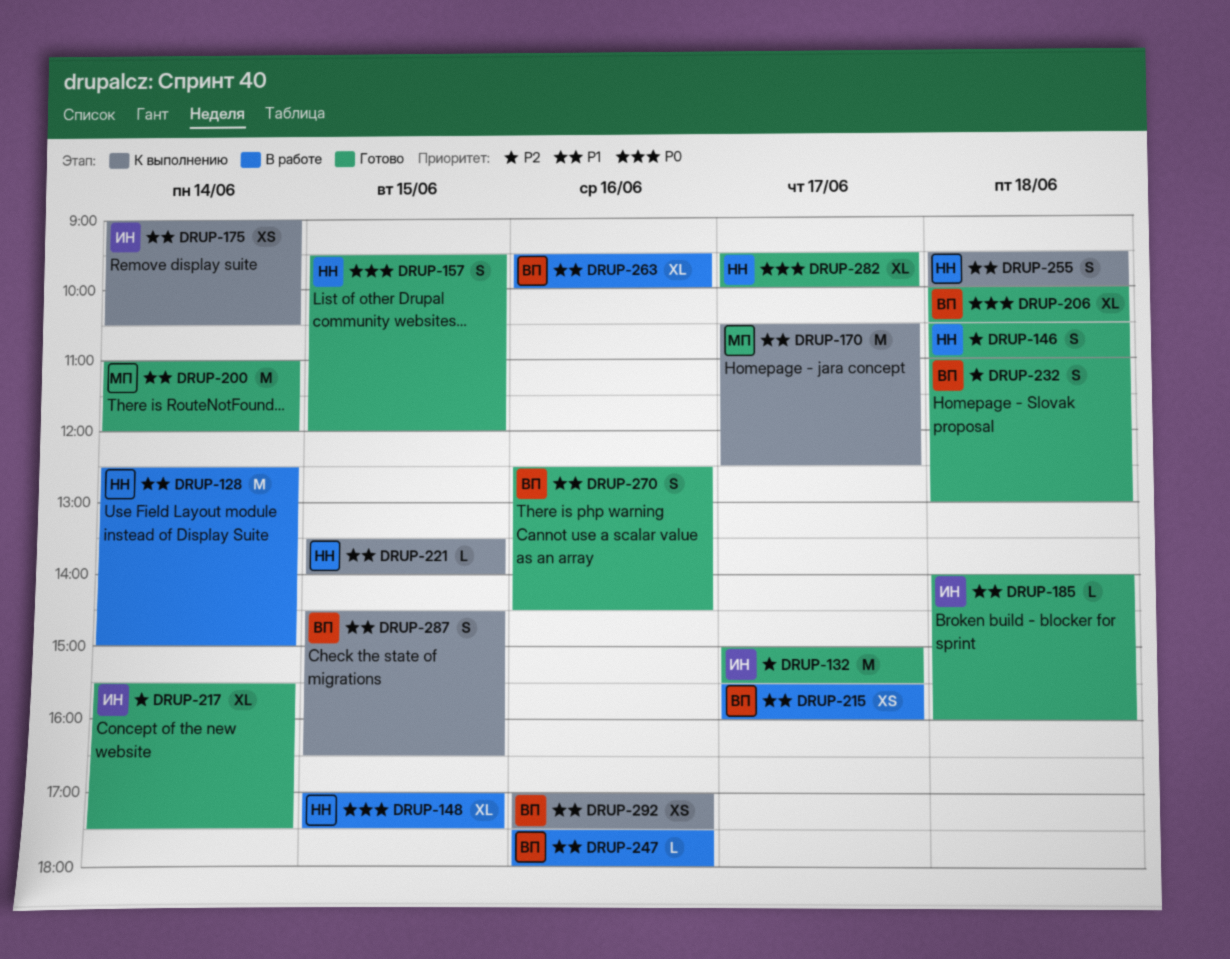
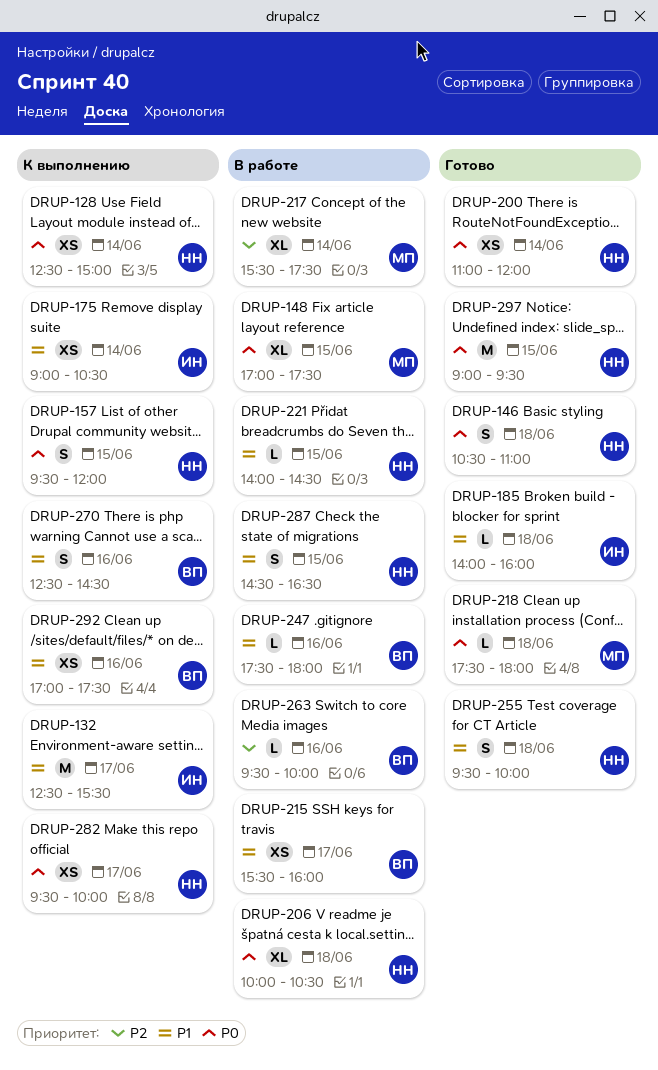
DRUP-128, status: В работе -> К выполнению
DRUP-128, priority: P1 -> P0
DRUP-128, estimate: M -> XS
DRUP-132, status: Готово -> К выполнению
DRUP-132, priority: P2 -> P1
DRUP-132, begins: 15:00 -> 12:30
DRUP-146, priority: P2 -> P0
DRUP-148, owner: НН -> МП
DRUP-157, status: Готово -> К выполнению
DRUP-170: present -> none
DRUP-200, owner: МП -> НН
DRUP-200, priority: P1 -> P0
DRUP-200, estimate: M -> XS
DRUP-206, status: Готово -> В работе
DRUP-206, owner: ВП -> НН
DRUP-217, status: Готово -> В работе
DRUP-217, owner: ИН -> МП
DRUP-218: none -> present
DRUP-221, status: К выполнению -> В работе
DRUP-221, begins: 13:30 -> 14:00
DRUP-221, ends: 14:00 -> 14:30
DRUP-232: present -> none
DRUP-255, status: К выполнению -> Готово
DRUP-263, priority: P1 -> P2
DRUP-263, estimate: XL -> L
DRUP-270, status: Готово -> К выполнению
DRUP-282, status: Готово -> К выполнению
DRUP-282, estimate: XL -> XS
DRUP-287, status: К выполнению -> В работе
DRUP-287, owner: ВП -> НН
DRUP-297: none -> present

